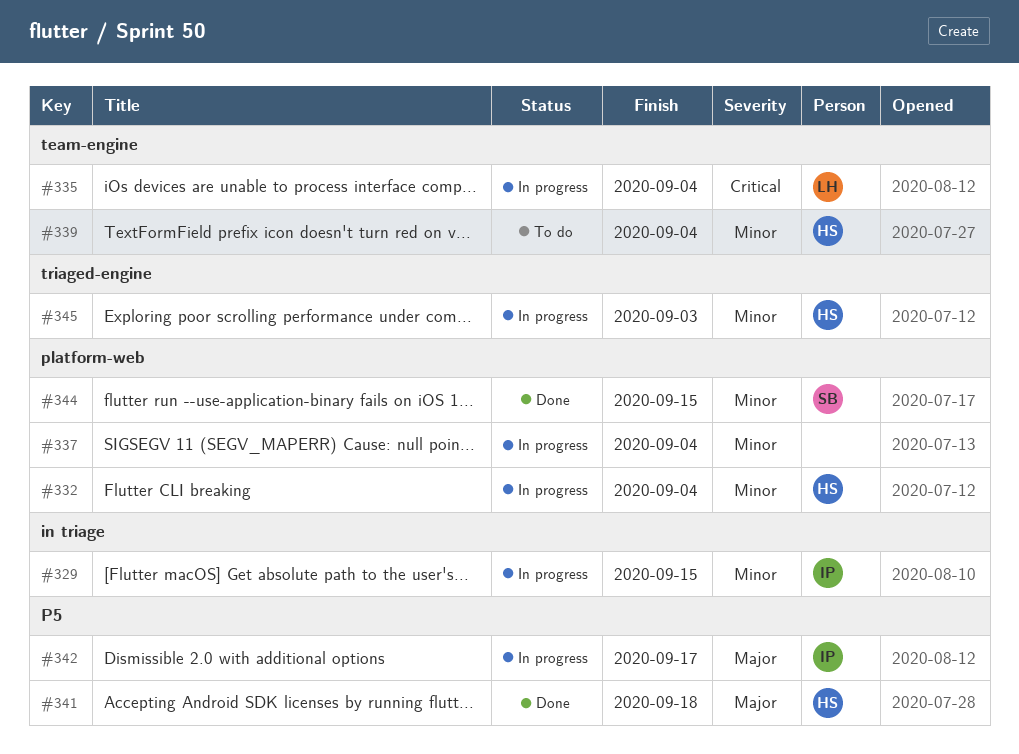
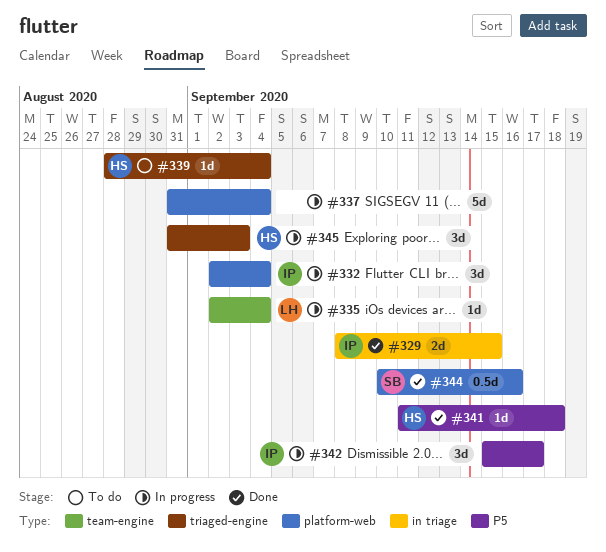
#329, status: In progress -> Done
#332, owner: HS -> IP
#339, label: team-engine -> triaged-engine
#344, due: Sep 15 -> Sep 16

